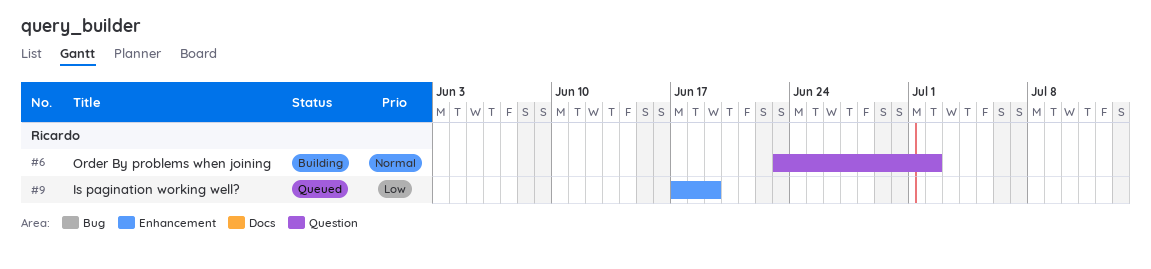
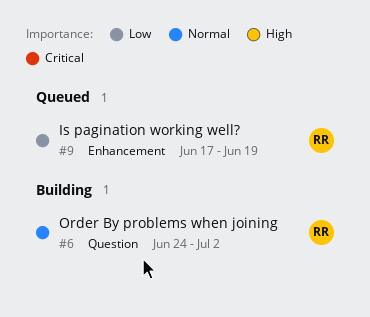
#6, start: Jun 23 -> Jun 24

